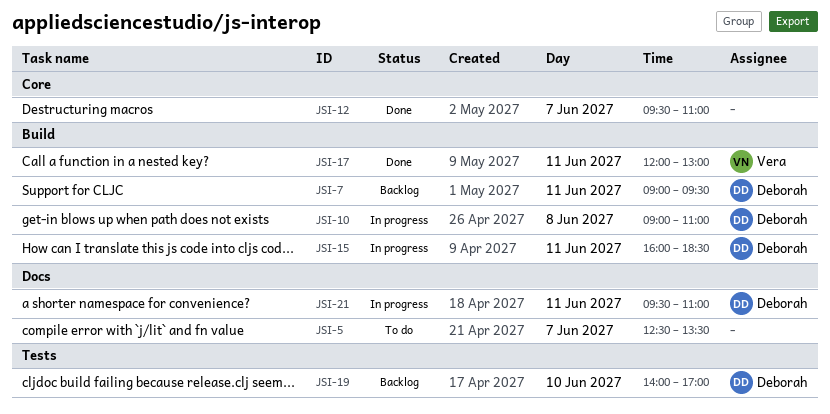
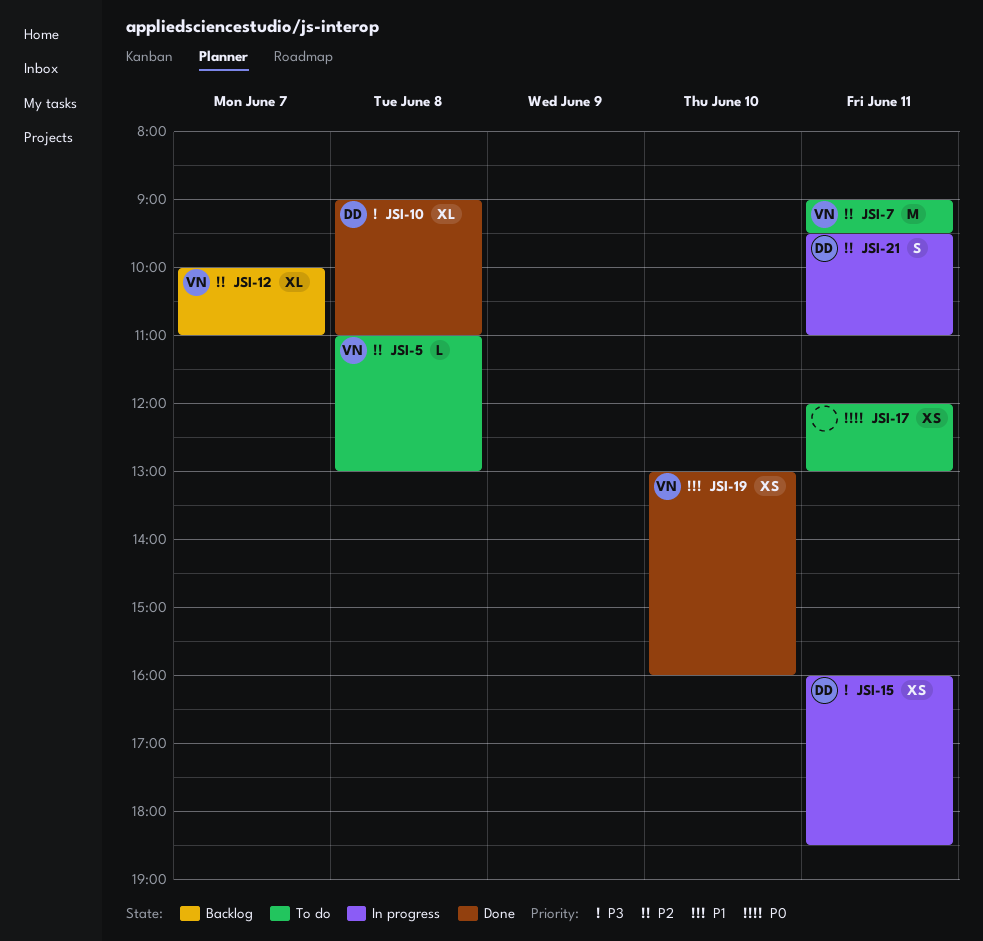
JSI-5, owner: none -> Vera
JSI-5, day: Jun 7 -> Jun 8
JSI-5, begins: 12:30 -> 11:00
JSI-5, ends: 13:30 -> 13:00
JSI-7, status: Backlog -> To do
JSI-7, owner: Deborah -> Vera
JSI-10, status: In progress -> Done
JSI-12, status: Done -> Backlog
JSI-12, owner: none -> Vera
JSI-12, begins: 09:30 -> 10:00
JSI-17, status: Done -> To do
JSI-17, owner: Vera -> none
JSI-19, status: Backlog -> Done
JSI-19, owner: Deborah -> Vera
JSI-19, begins: 14:00 -> 13:00
JSI-19, ends: 17:00 -> 16:00

